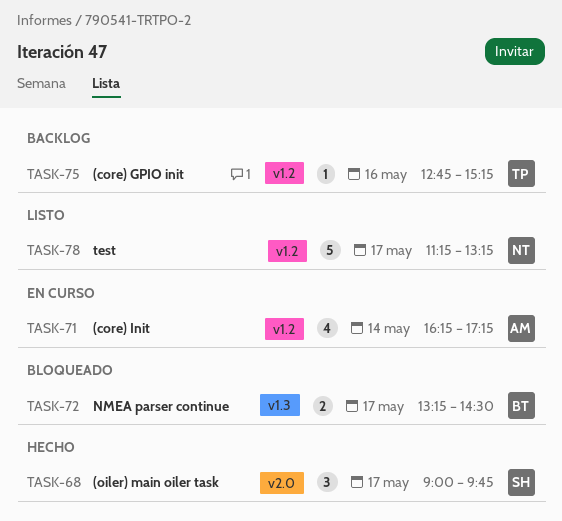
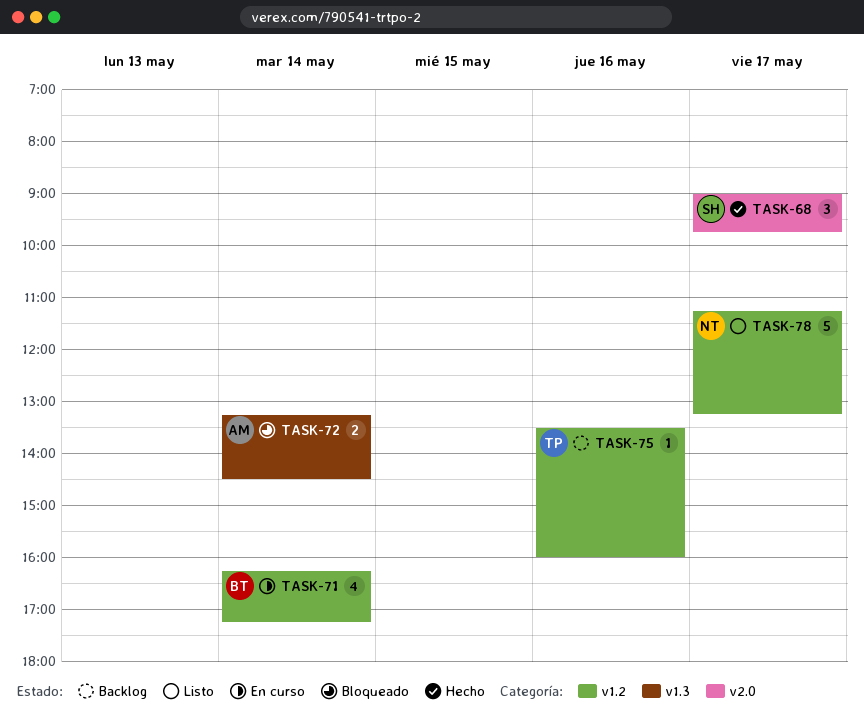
TASK-71, owner: AM -> BT
TASK-72, owner: BT -> AM
TASK-72, day: May 17 -> May 14
TASK-75, begins: 12:45 -> 13:30
TASK-75, ends: 15:15 -> 16:00

